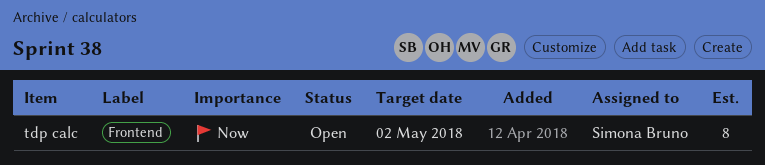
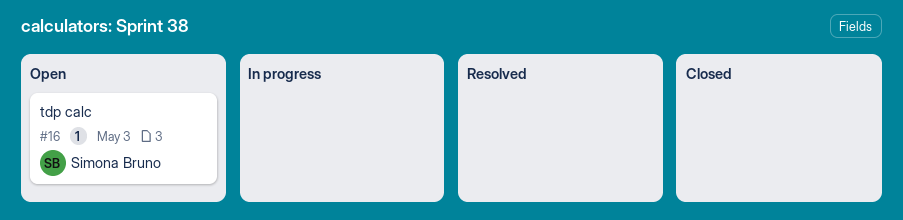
tdp calc, estimate: 8 -> 1
tdp calc, due: May 2 -> May 3

